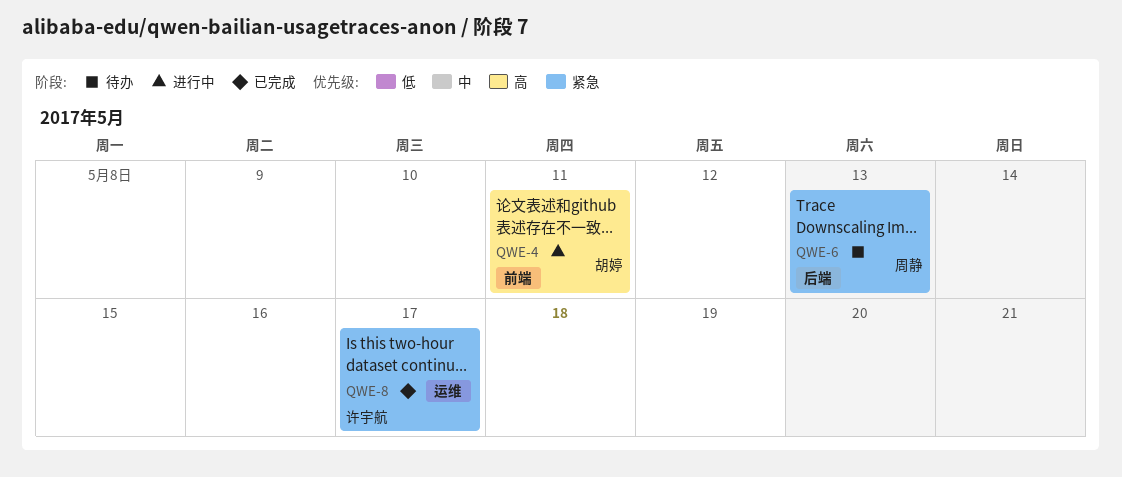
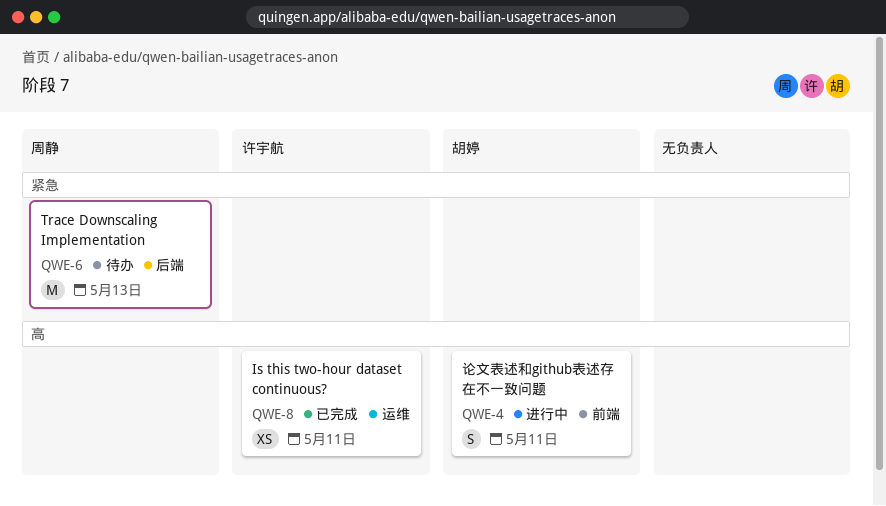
QWE-8, priority: 紧急 -> 高
QWE-8, due: May 17 -> May 11

